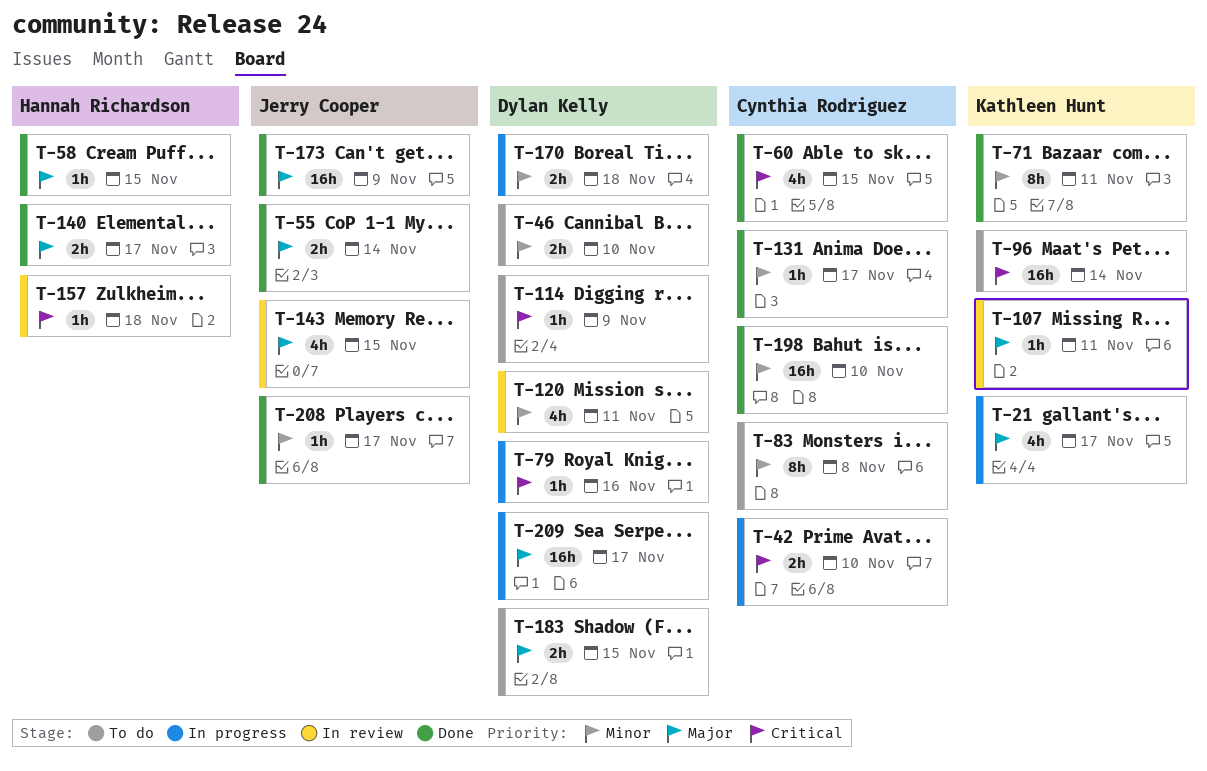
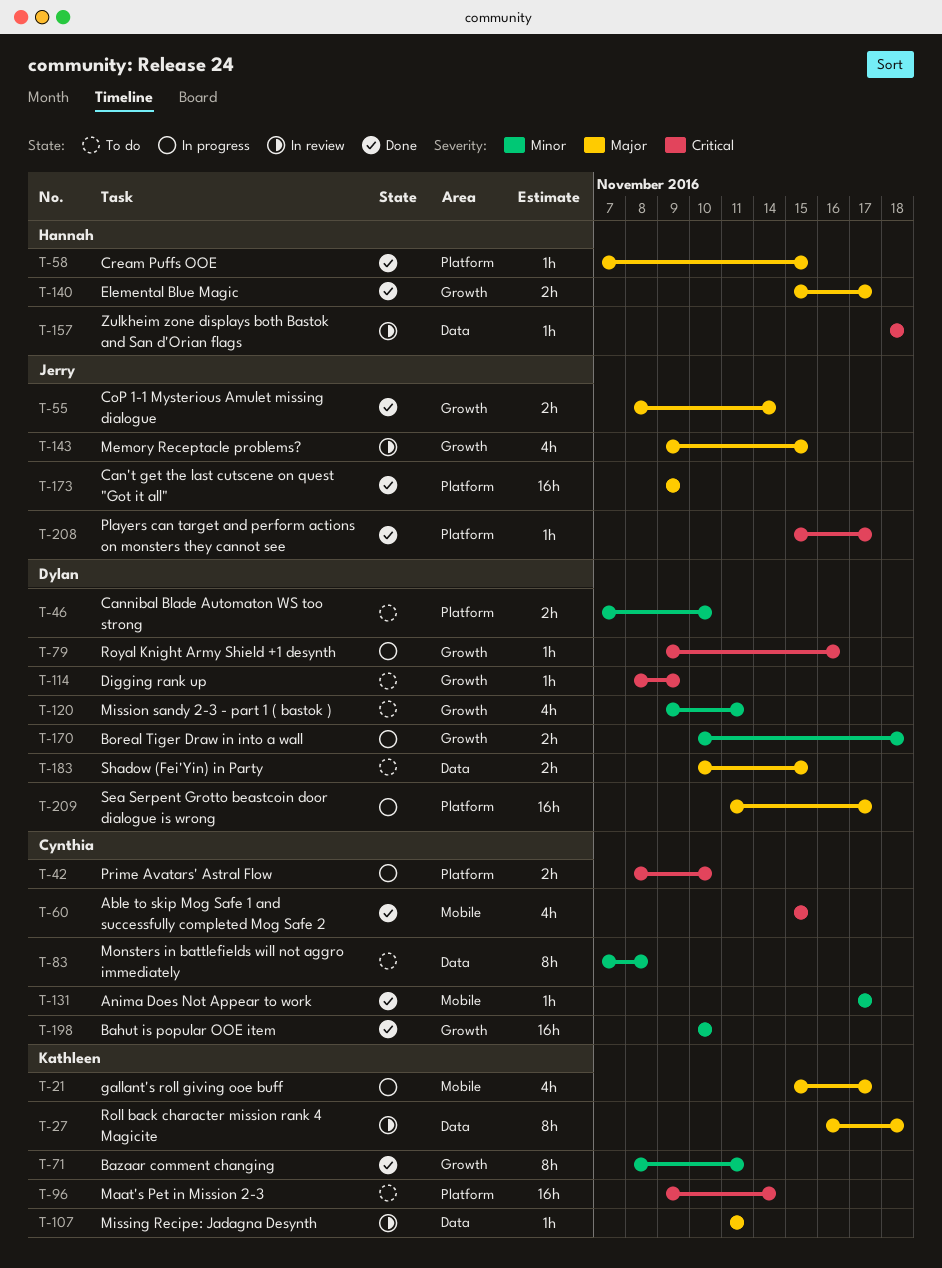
T-27: none -> present
T-120, status: In review -> To do
T-208, priority: Minor -> Critical

